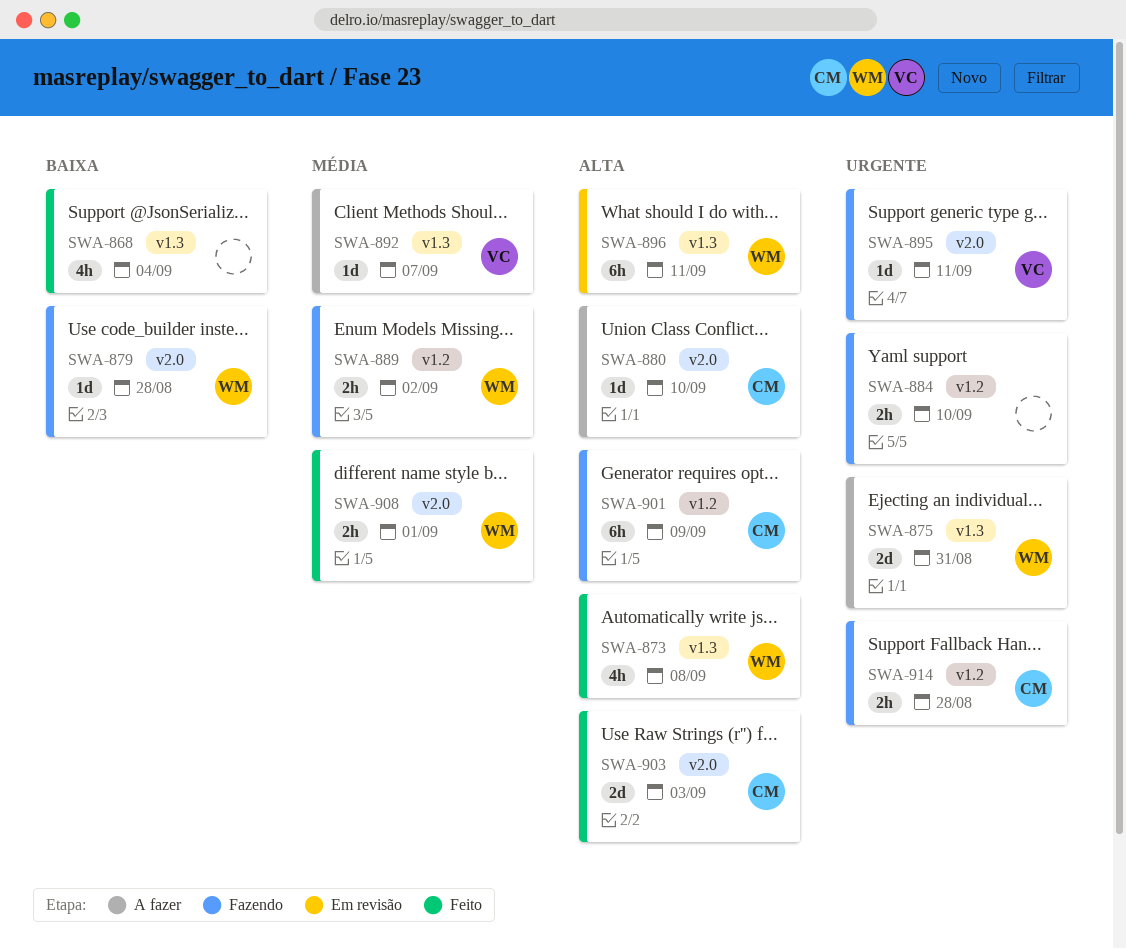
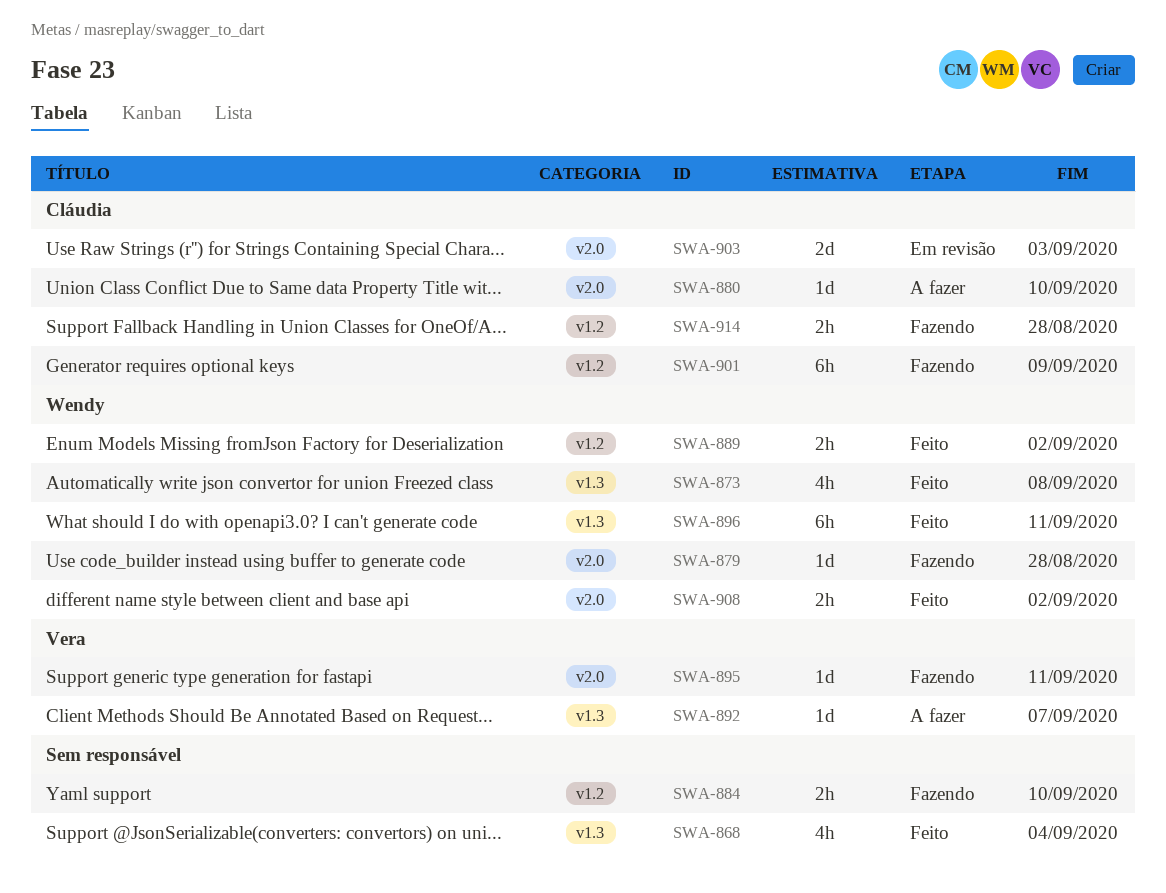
SWA-875: present -> none
SWA-889, status: Fazendo -> Feito
SWA-896, status: Em revisão -> Feito
SWA-903, status: Feito -> Em revisão
SWA-908, due: Sep 1 -> Sep 2

